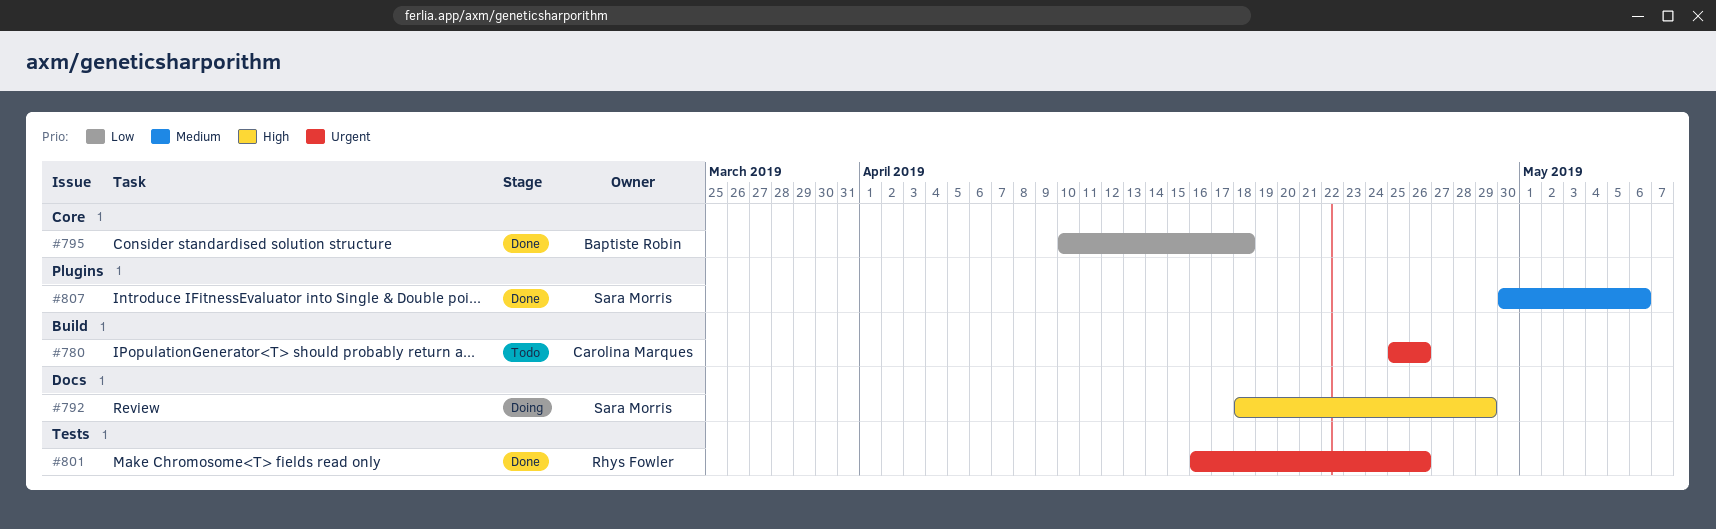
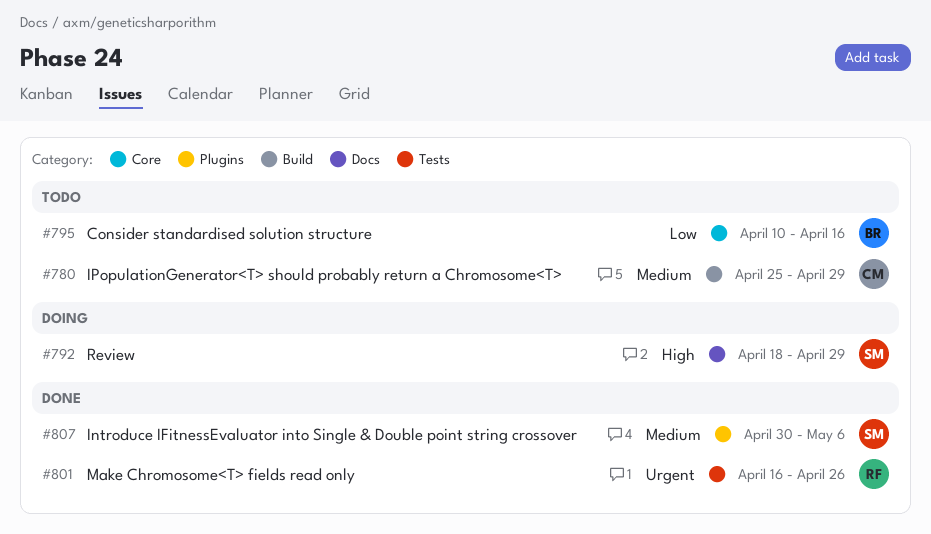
#780, priority: Urgent -> Medium
#780, due: Apr 26 -> Apr 29
#795, status: Done -> Todo
#795, due: Apr 18 -> Apr 16

